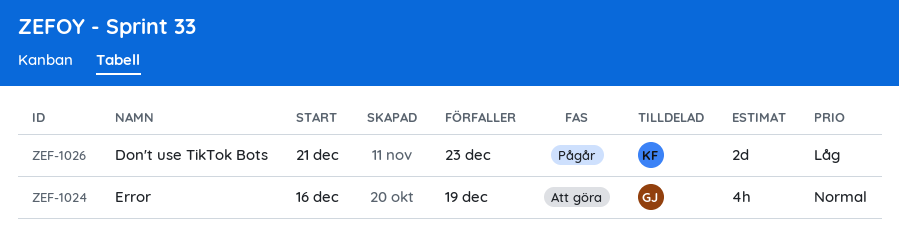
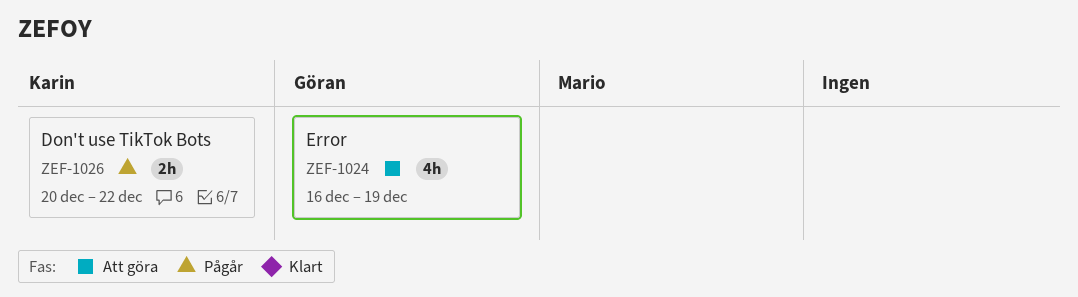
ZEF-1026, estimate: 2d -> 2h
ZEF-1026, start: Dec 21 -> Dec 20
ZEF-1026, due: Dec 23 -> Dec 22

